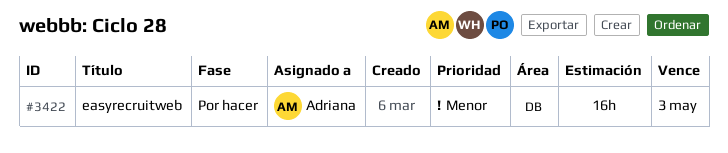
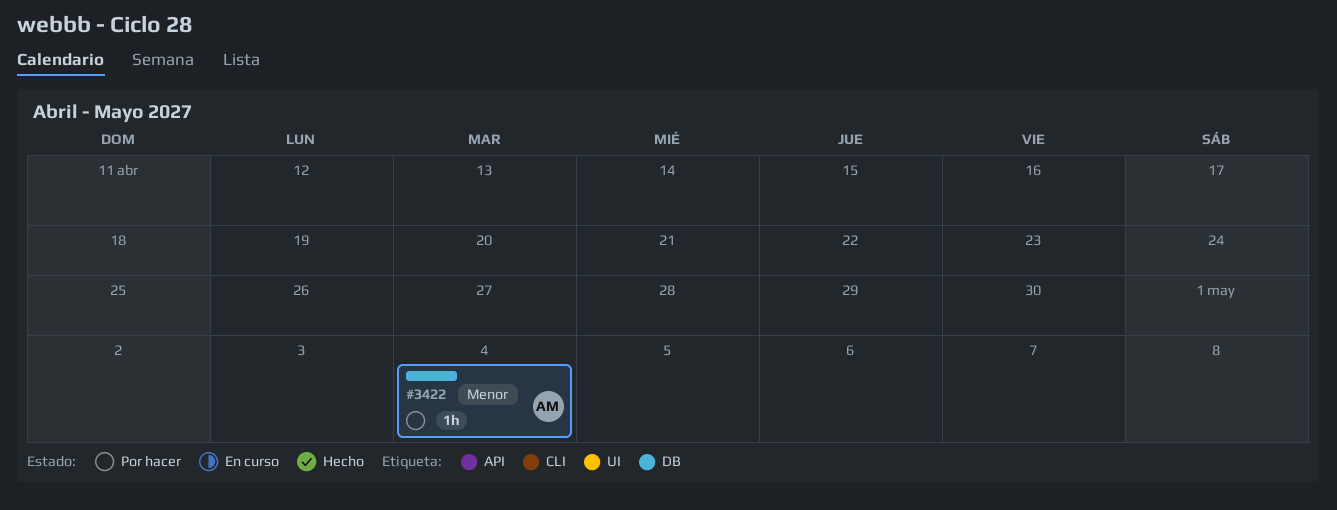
#3422, estimate: 16h -> 1h
#3422, due: May 3 -> May 4

